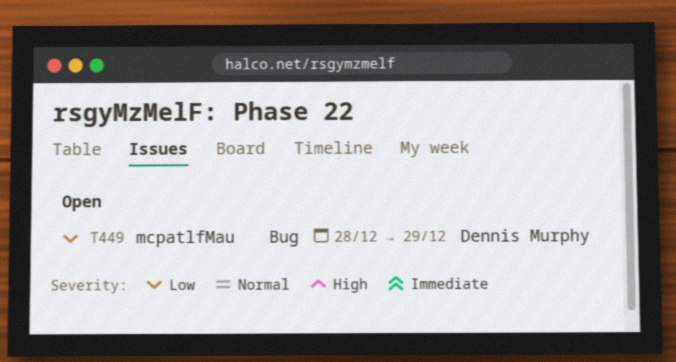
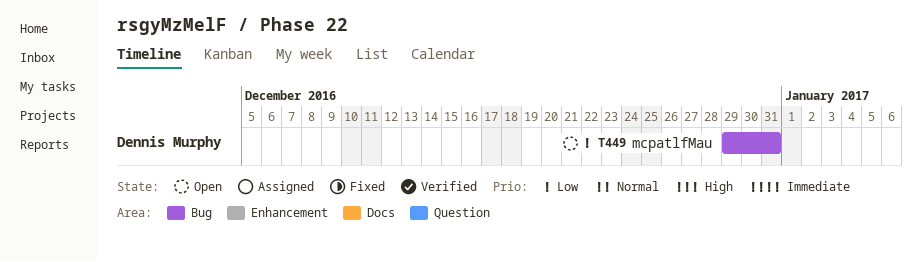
T449, start: Dec 28 -> Dec 29
T449, due: Dec 29 -> Dec 31

